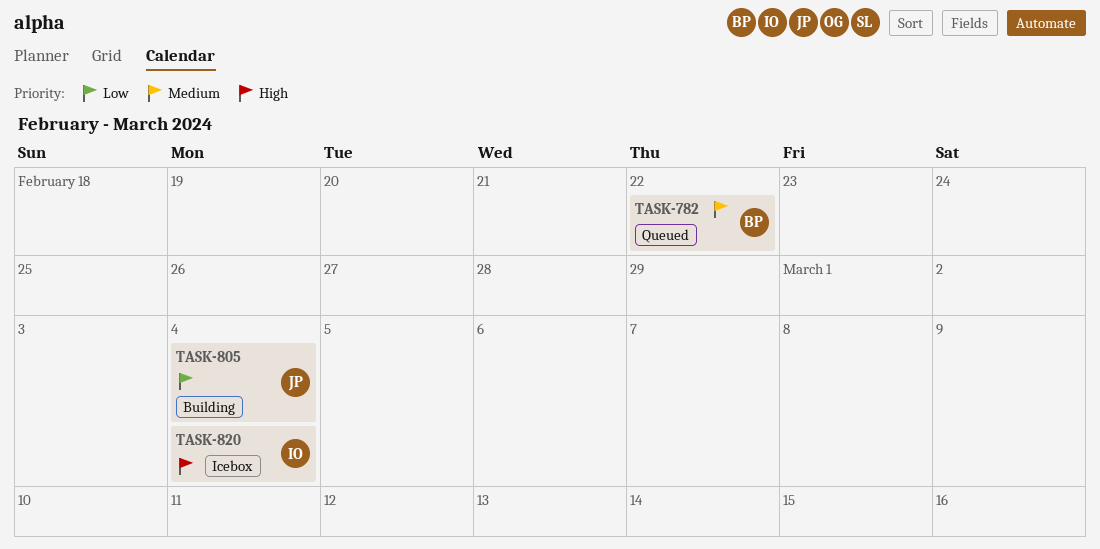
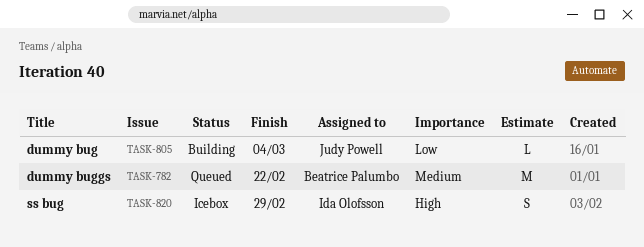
TASK-820, due: Mar 4 -> Feb 29

